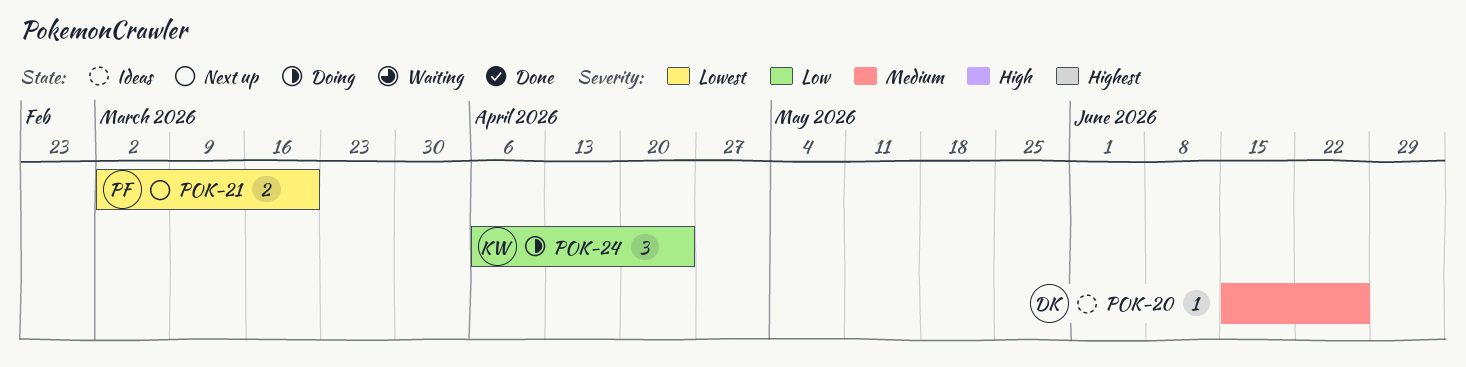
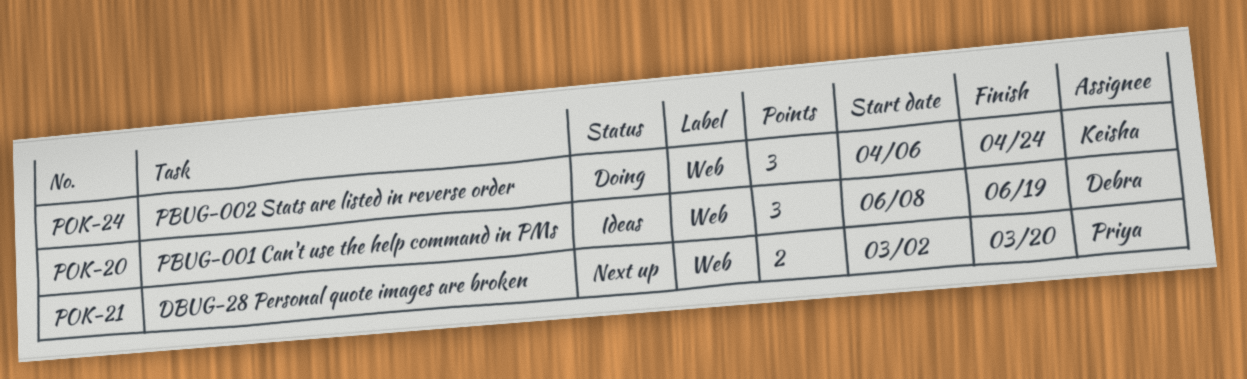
POK-20, estimate: 1 -> 3
POK-20, start: Jun 15 -> Jun 8
POK-20, due: Jun 26 -> Jun 19

